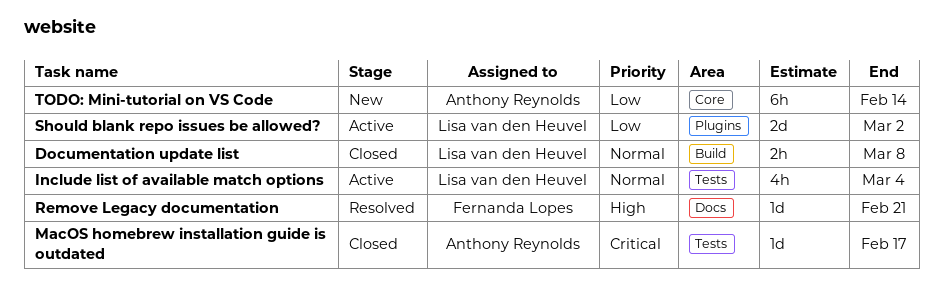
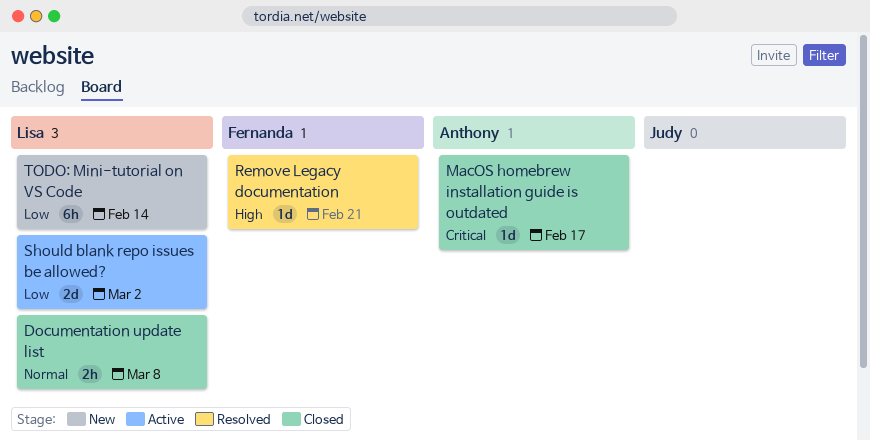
Include list of available match options: present -> none
TODO: Mini-tutorial on VS Code, owner: Anthony Reynolds -> Lisa van den Heuvel

